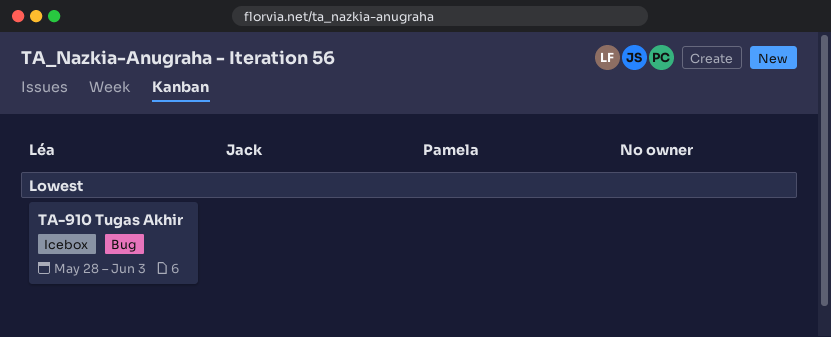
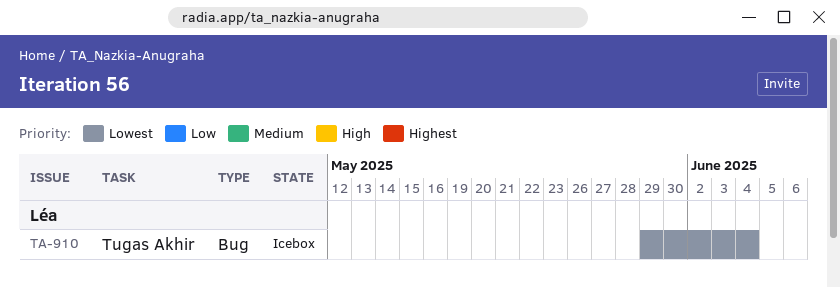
TA-910, start: May 28 -> May 29
TA-910, due: Jun 3 -> Jun 4

